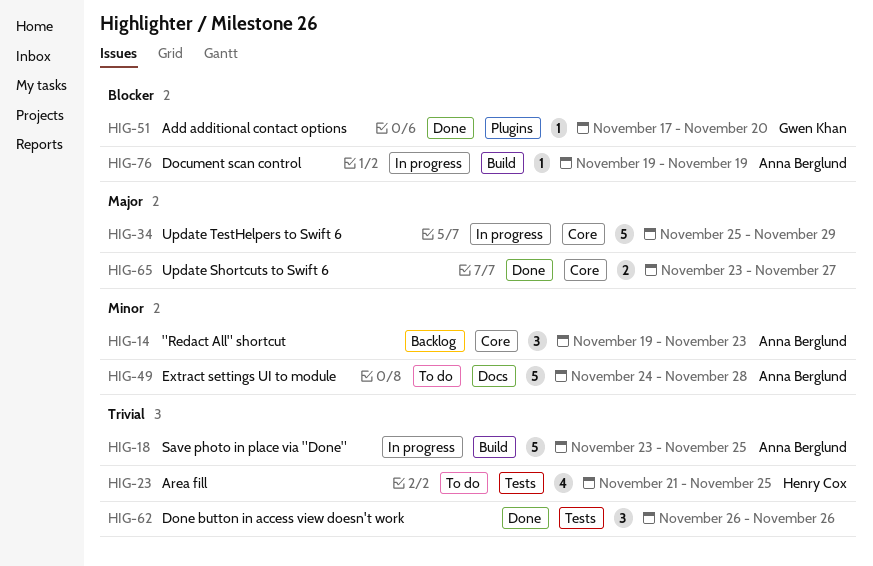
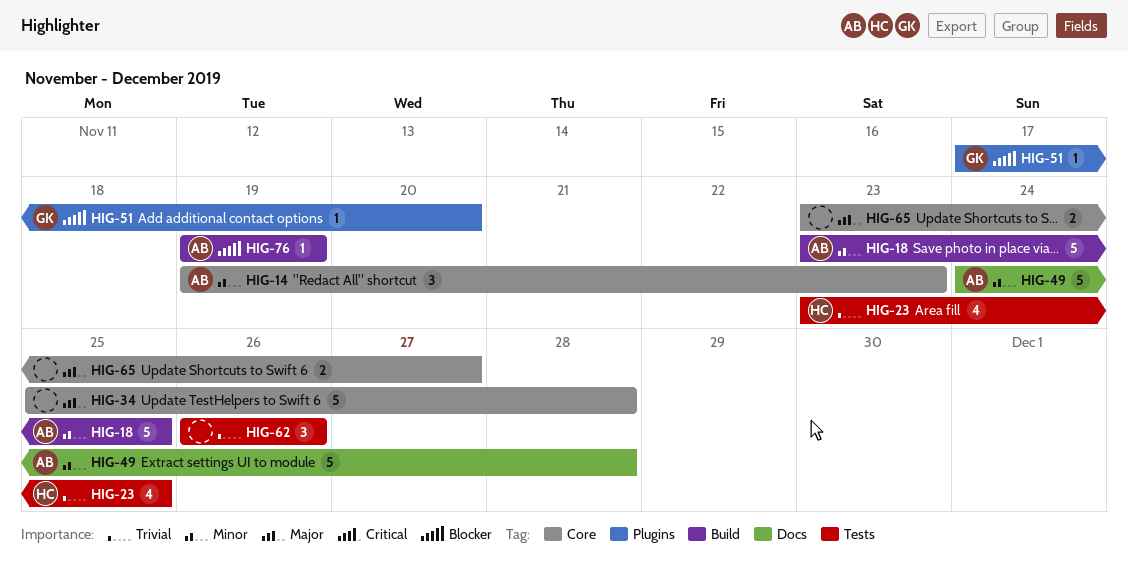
HIG-18, priority: Trivial -> Minor
HIG-23, start: Nov 21 -> Nov 23
HIG-34, due: Nov 29 -> Nov 28

